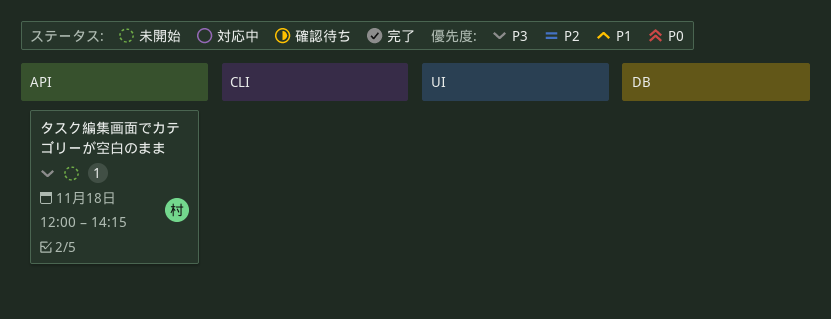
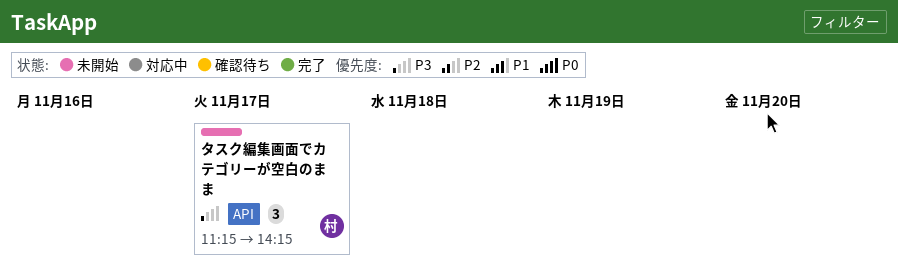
タスク編集画面でカテゴリーが空白のまま, estimate: 1 -> 3
タスク編集画面でカテゴリーが空白のまま, day: Nov 18 -> Nov 17
タスク編集画面でカテゴリーが空白のまま, begins: 12:00 -> 11:15

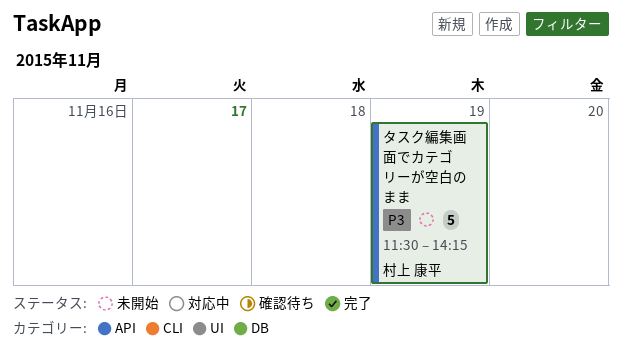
タスク編集画面でカテゴリーが空白のまま, estimate: 3 -> 5
タスク編集画面でカテゴリーが空白のまま, day: Nov 17 -> Nov 19
タスク編集画面でカテゴリーが空白のまま, begins: 11:15 -> 11:30

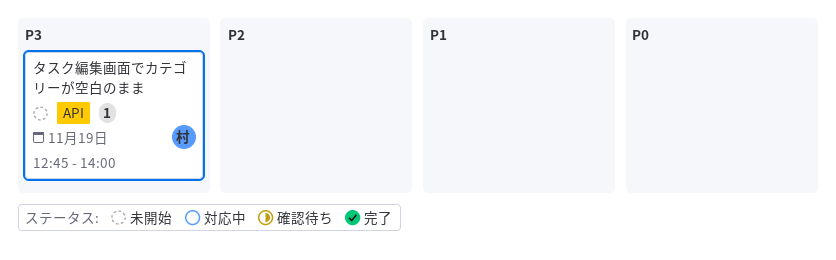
タスク編集画面でカテゴリーが空白のまま, estimate: 5 -> 1
タスク編集画面でカテゴリーが空白のまま, begins: 11:30 -> 12:45
タスク編集画面でカテゴリーが空白のまま, ends: 14:15 -> 14:00

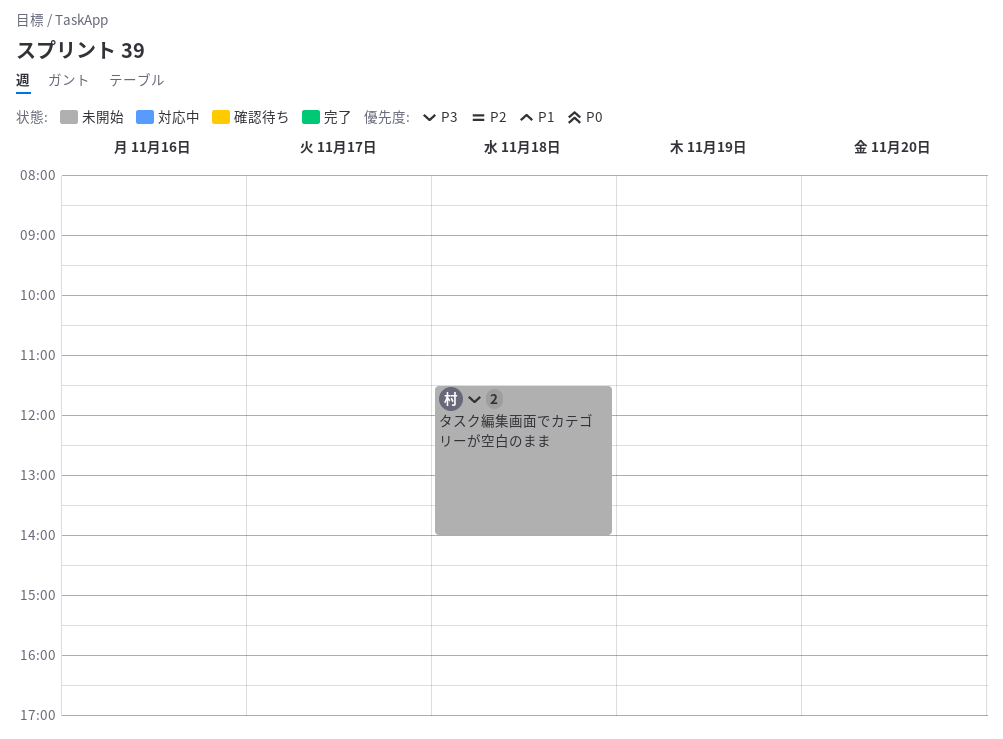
タスク編集画面でカテゴリーが空白のまま, estimate: 1 -> 2
タスク編集画面でカテゴリーが空白のまま, day: Nov 19 -> Nov 18
タスク編集画面でカテゴリーが空白のまま, begins: 12:45 -> 11:30

